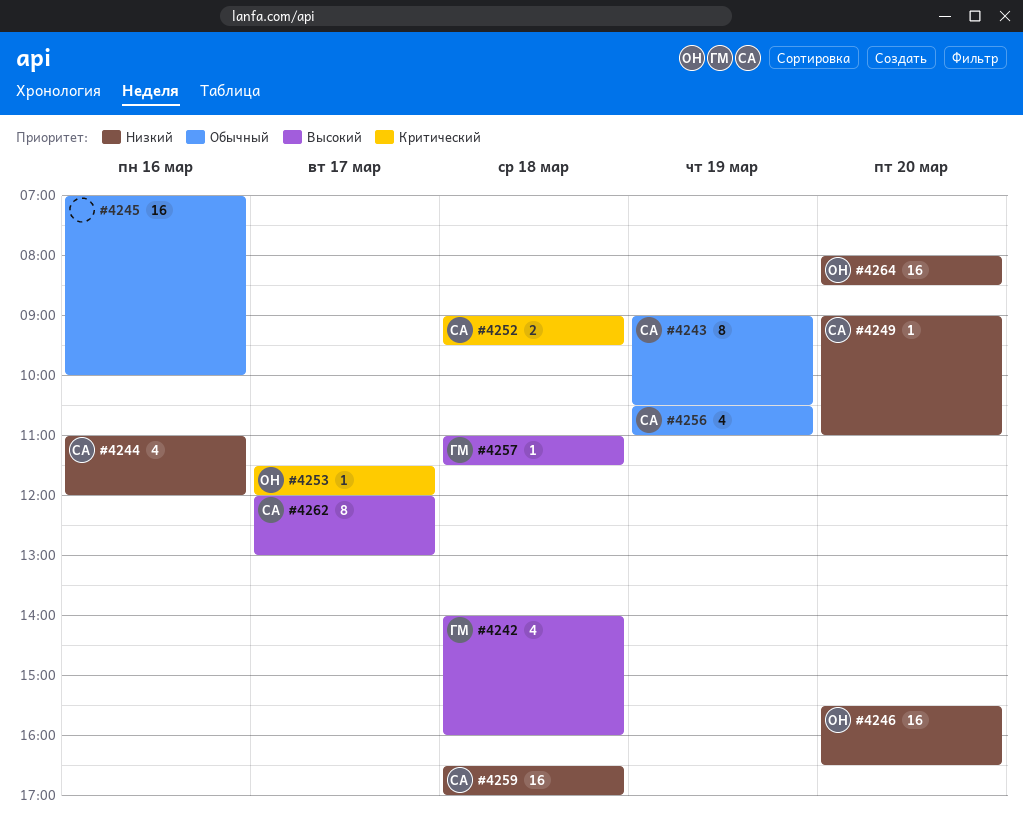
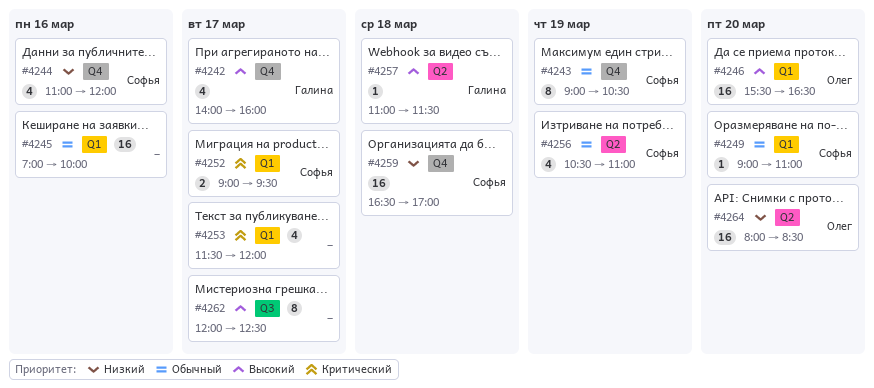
#4242, day: Mar 18 -> Mar 17
#4246, priority: Низкий -> Высокий
#4249, priority: Низкий -> Обычный
#4252, day: Mar 18 -> Mar 17
#4253, owner: Олег -> none
#4253, estimate: 1 -> 4
#4262, owner: Софья -> none
#4262, ends: 13:00 -> 12:30

